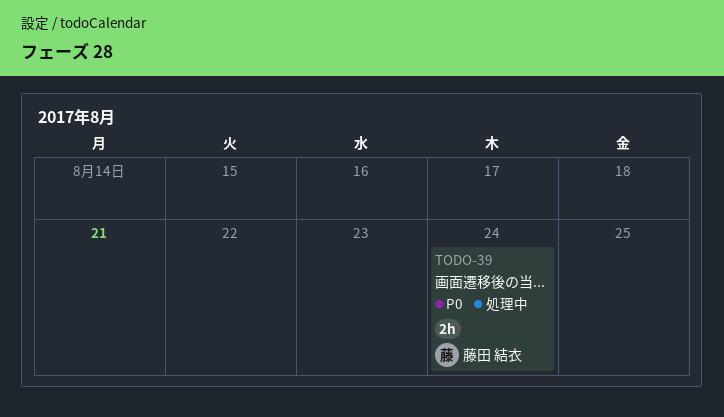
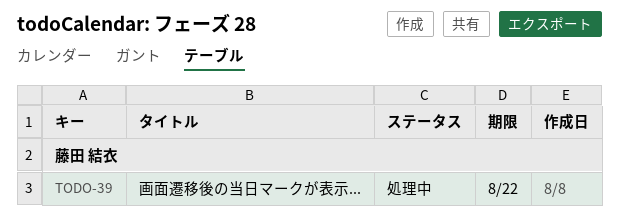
TODO-39, due: Aug 24 -> Aug 22

